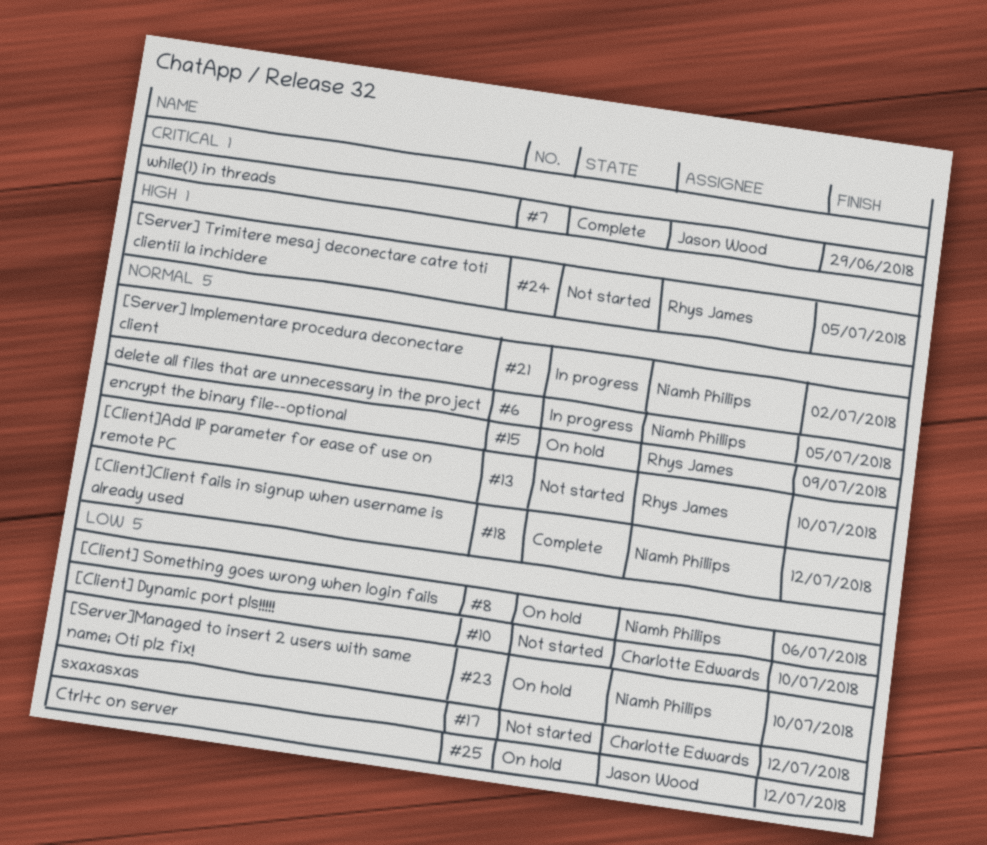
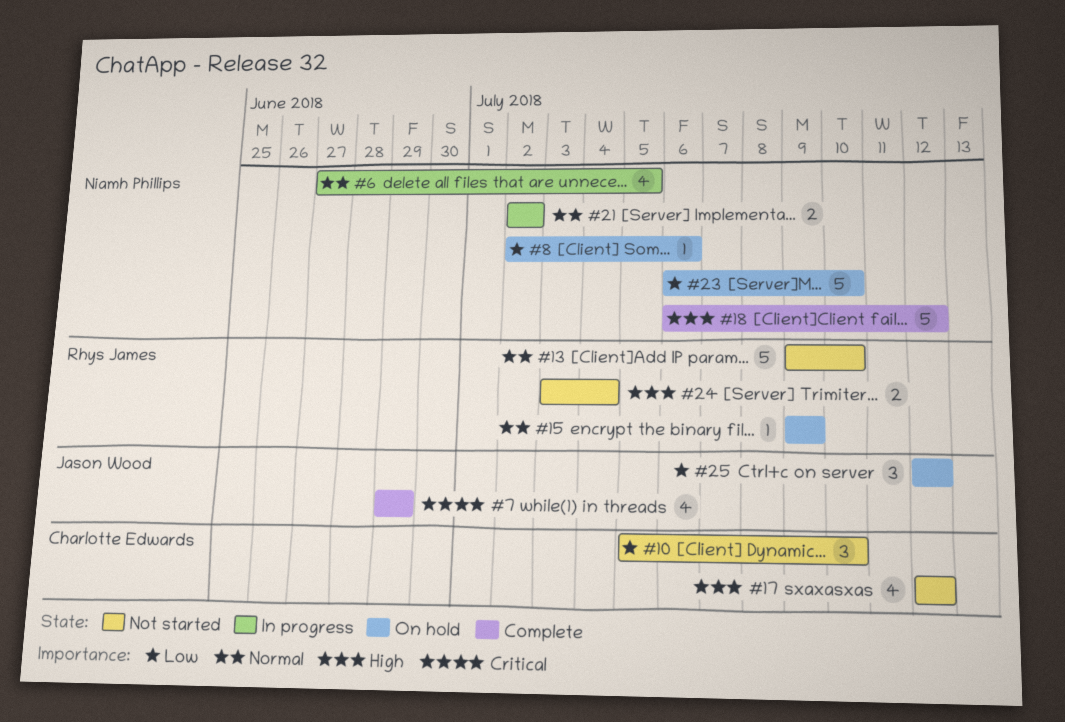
#17, priority: Low -> High
#18, priority: Normal -> High
#24, due: Jul 5 -> Jul 4

